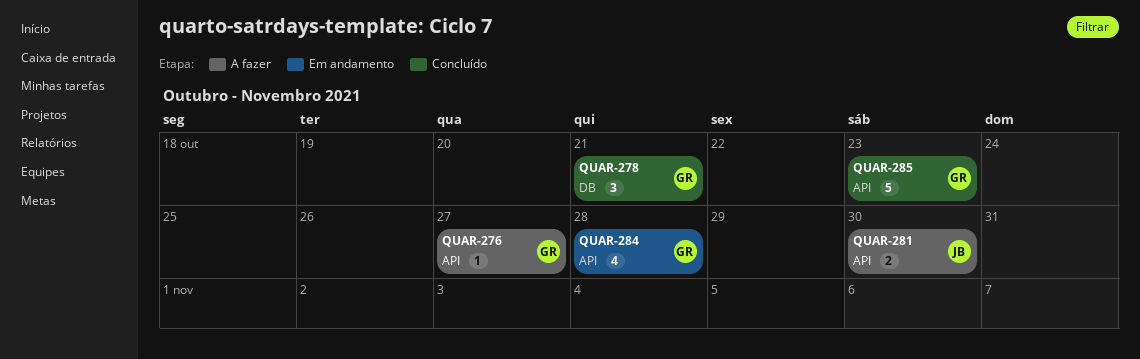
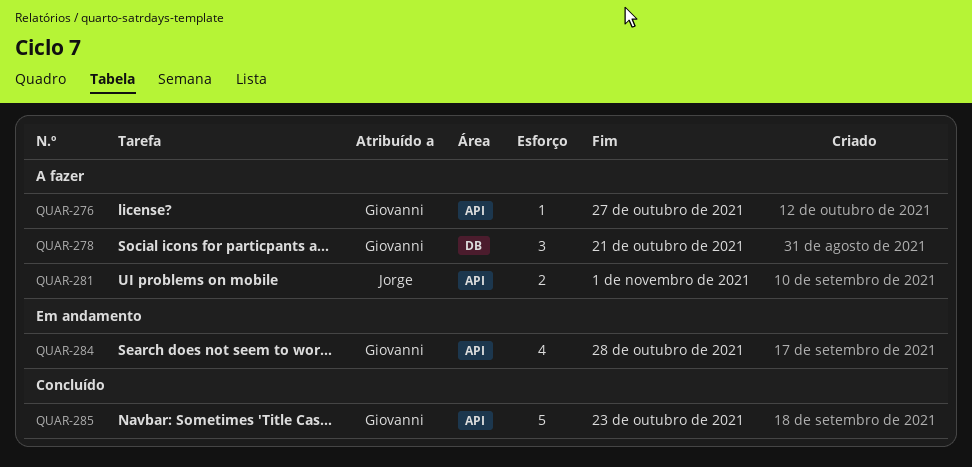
QUAR-278, status: Concluído -> A fazer
QUAR-281, due: Oct 30 -> Nov 1

